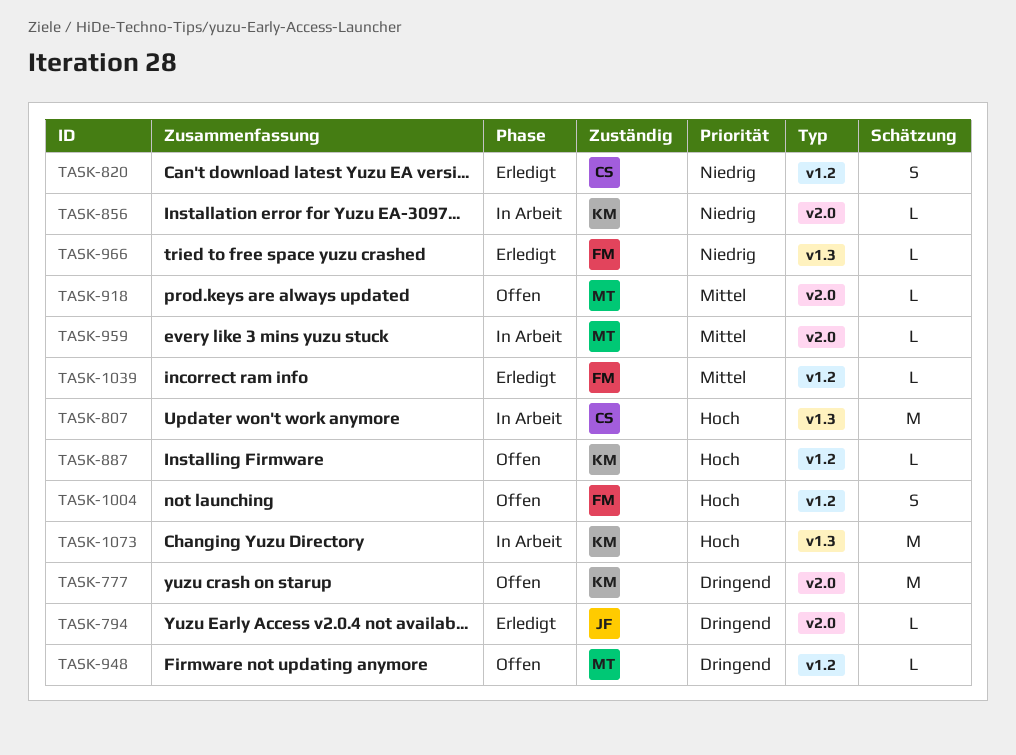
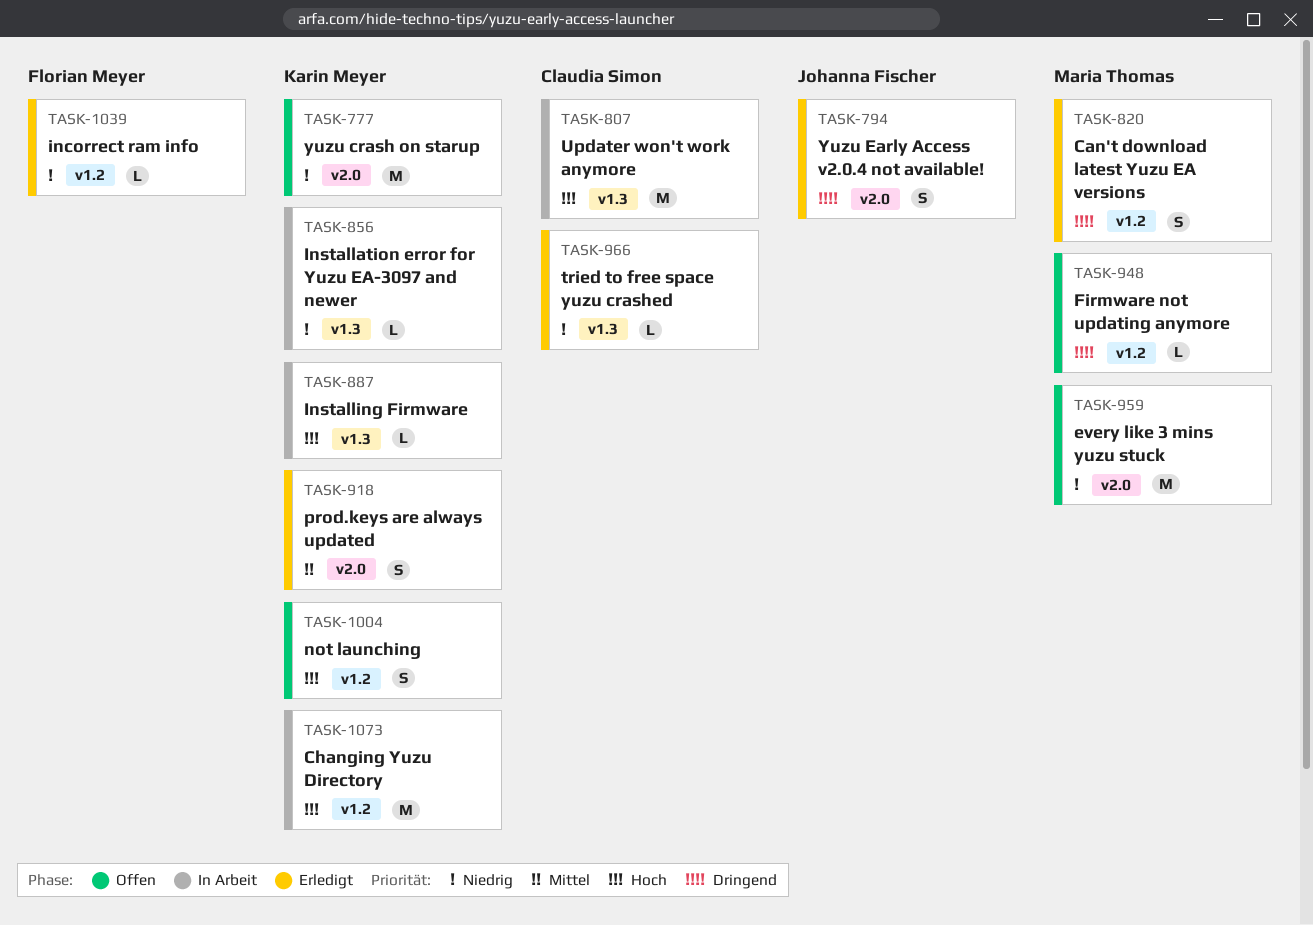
TASK-777, priority: Dringend -> Niedrig
TASK-794, estimate: L -> S
TASK-820, owner: Claudia Simon -> Maria Thomas
TASK-820, priority: Niedrig -> Dringend
TASK-856, label: v2.0 -> v1.3
TASK-887, status: Offen -> In Arbeit
TASK-887, label: v1.2 -> v1.3
TASK-918, status: Offen -> Erledigt
TASK-918, owner: Maria Thomas -> Karin Meyer
TASK-918, estimate: L -> S
TASK-959, status: In Arbeit -> Offen
TASK-959, priority: Mittel -> Niedrig
TASK-959, estimate: L -> M
TASK-966, owner: Florian Meyer -> Claudia Simon
TASK-1004, owner: Florian Meyer -> Karin Meyer
TASK-1039, priority: Mittel -> Niedrig
TASK-1073, label: v1.3 -> v1.2

